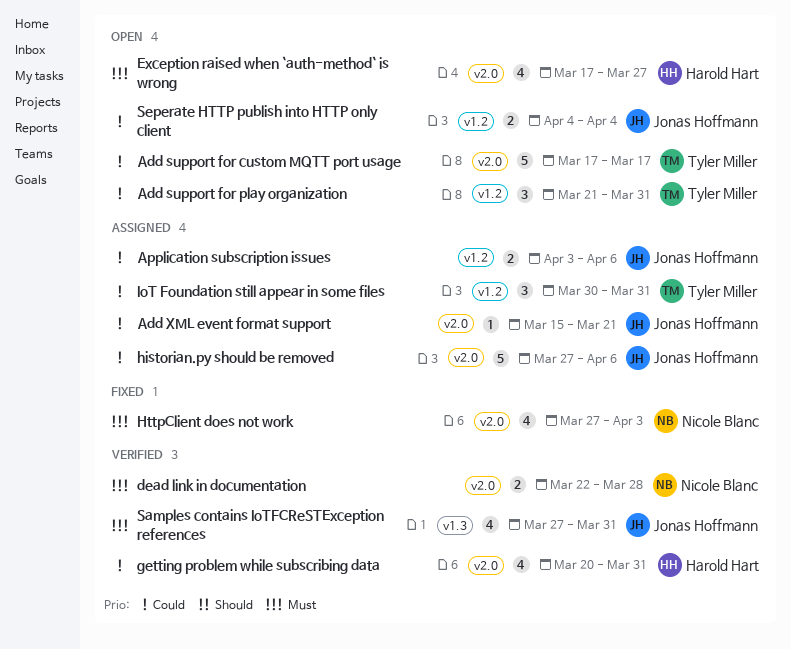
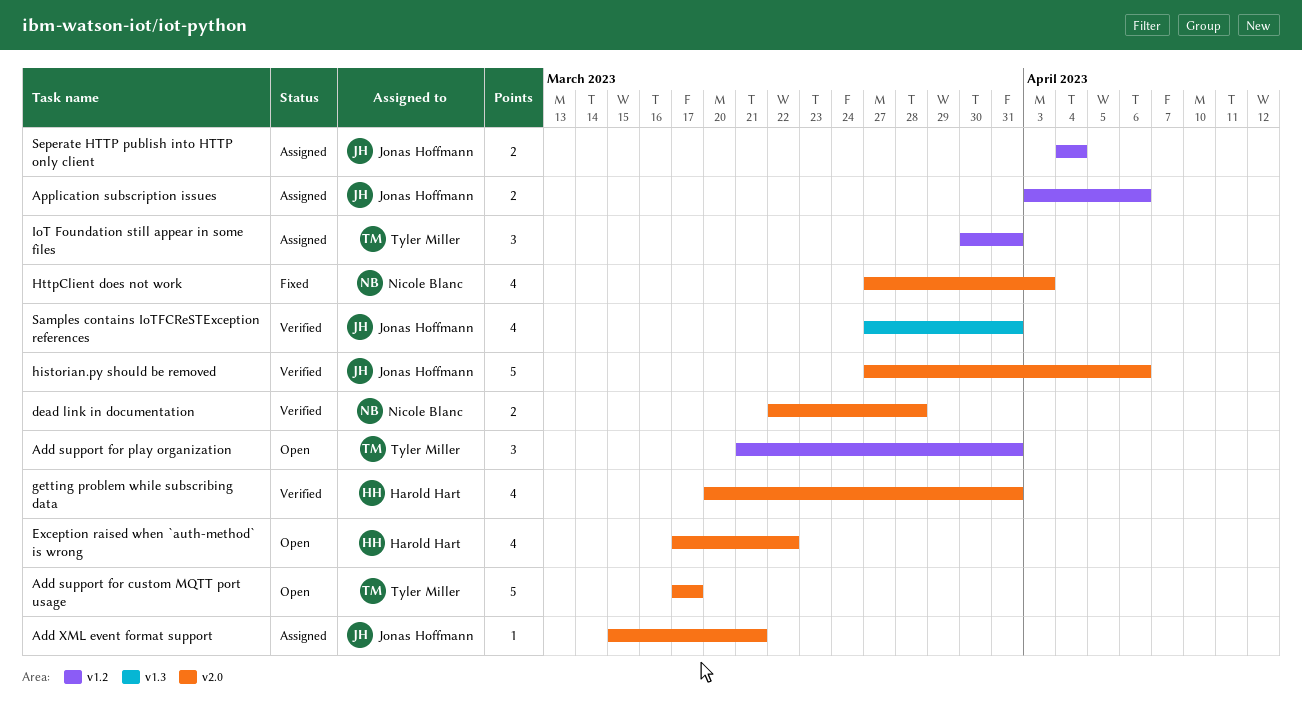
Exception raised when `auth-method` is wrong, due: Mar 27 -> Mar 22
historian.py should be removed, status: Assigned -> Verified
Seperate HTTP publish into HTTP only client, status: Open -> Assigned

